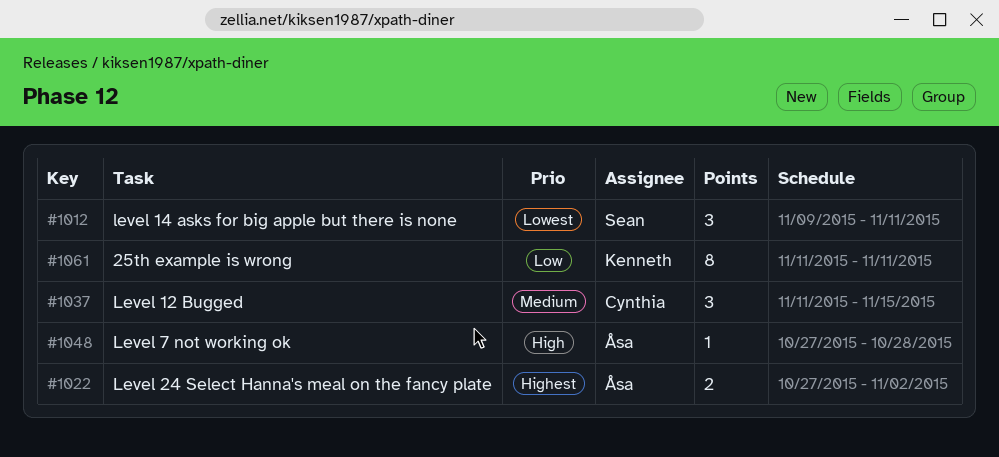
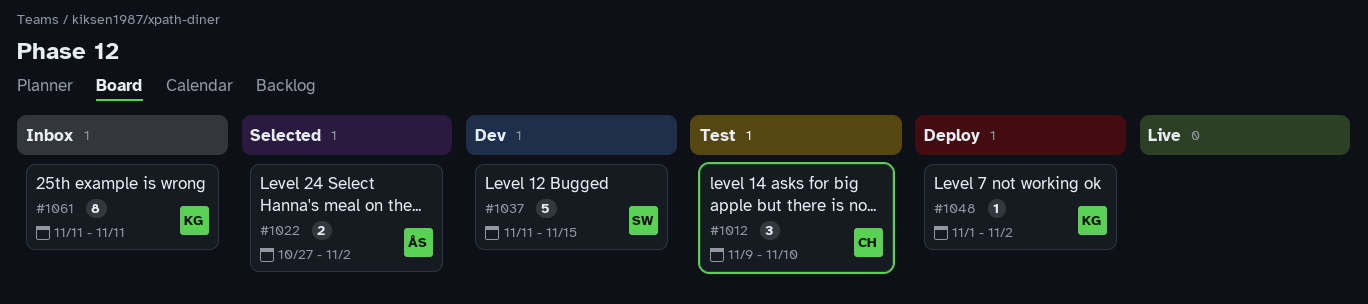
#1012, owner: Sean -> Cynthia
#1012, due: Nov 11 -> Nov 10
#1037, owner: Cynthia -> Sean
#1037, estimate: 3 -> 5
#1048, owner: Åsa -> Kenneth
#1048, start: Oct 27 -> Nov 1
#1048, due: Oct 28 -> Nov 2

